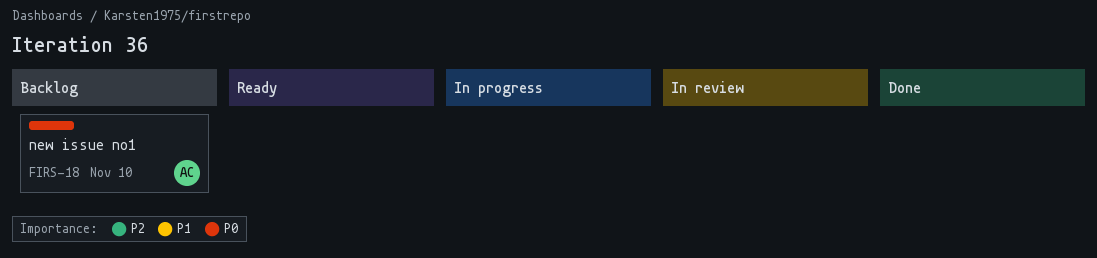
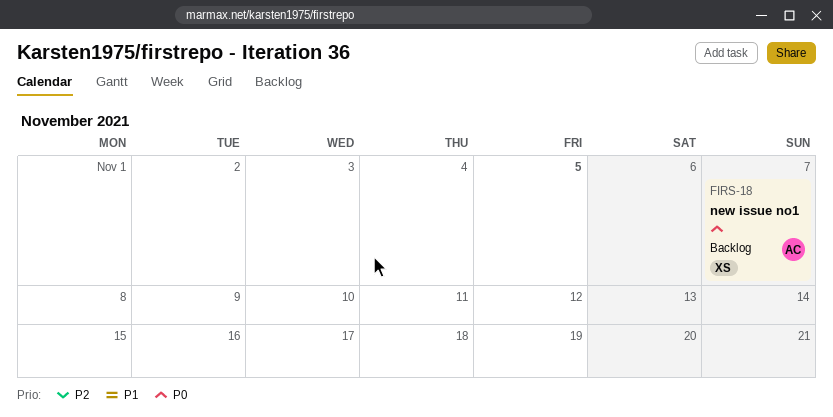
FIRS-18, due: Nov 10 -> Nov 7

